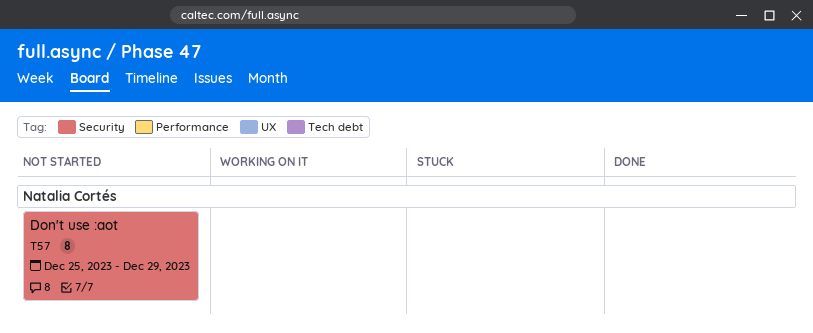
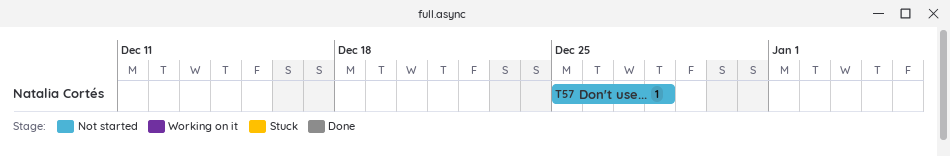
T57, estimate: 8 -> 1
T57, due: Dec 29 -> Dec 28

